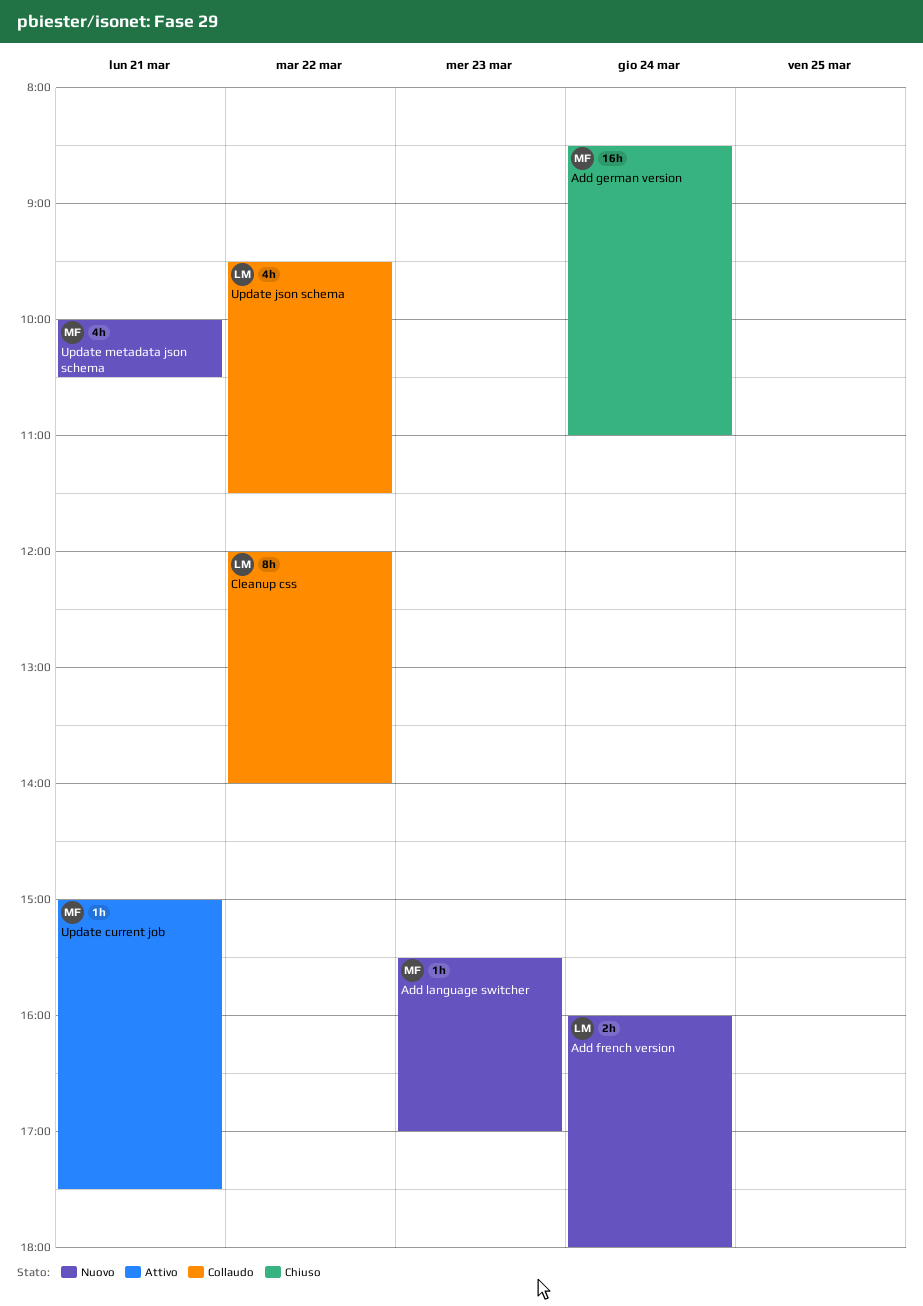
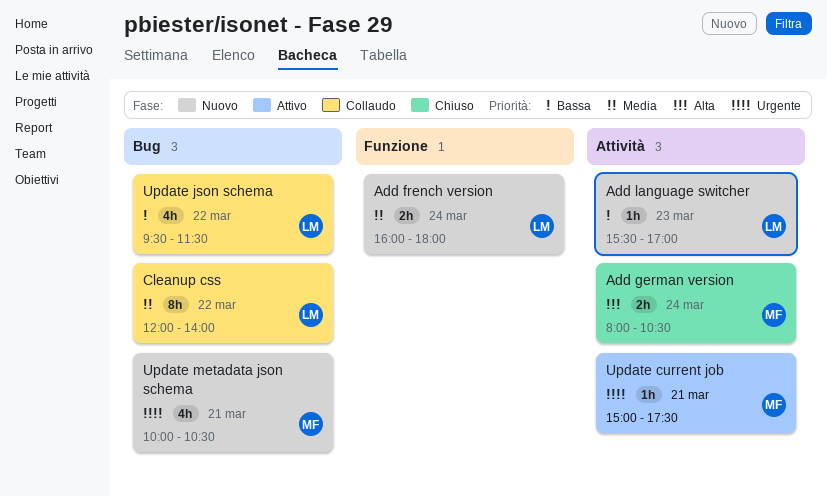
Add german version, estimate: 16h -> 2h
Add german version, begins: 08:30 -> 08:00
Add german version, ends: 11:00 -> 10:30
Add language switcher, owner: MF -> LM

